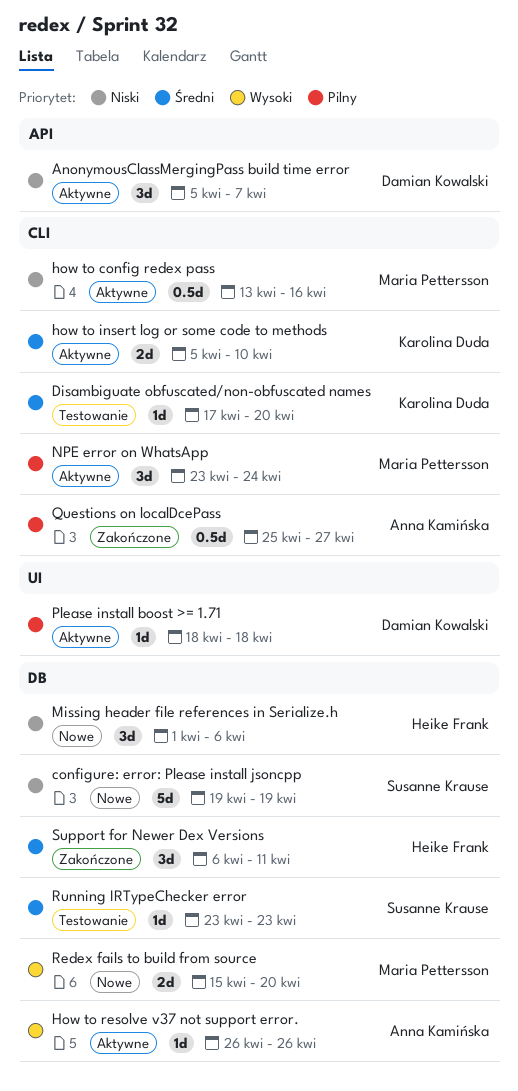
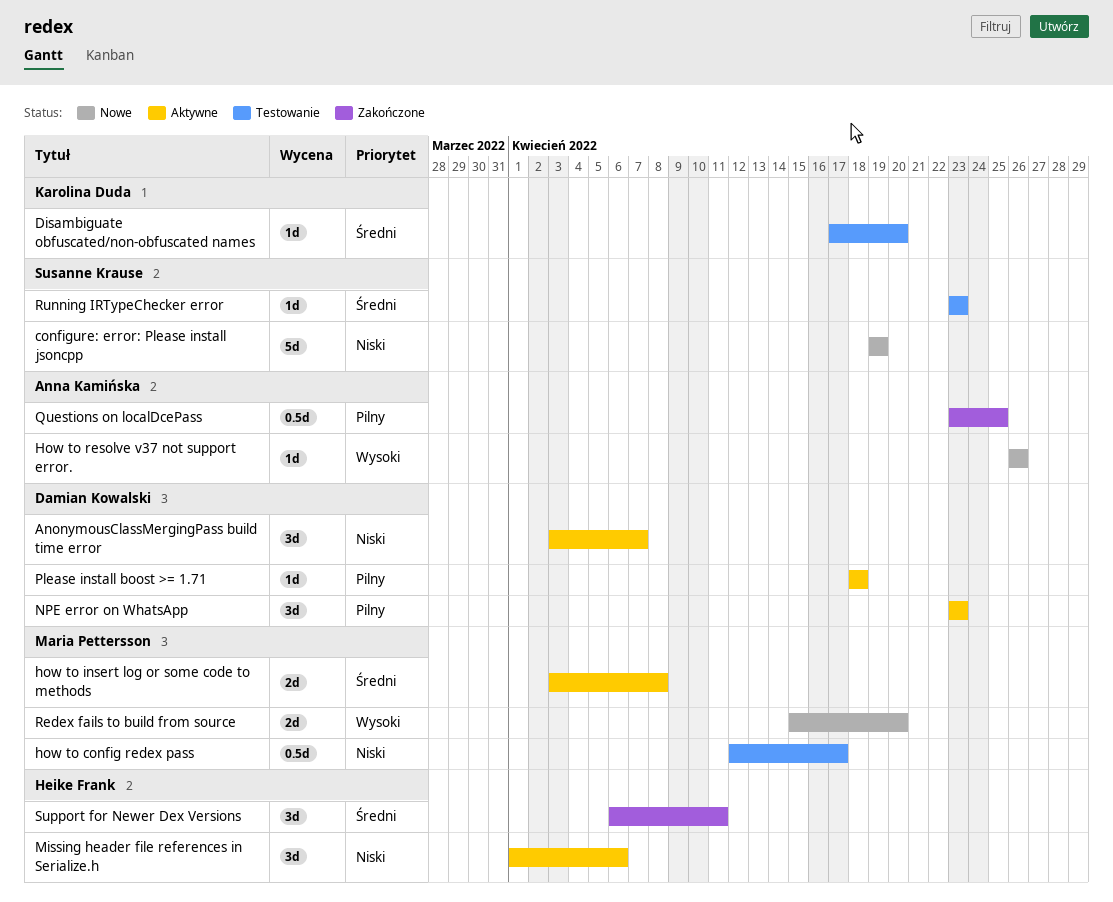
AnonymousClassMergingPass build time error, start: Apr 5 -> Apr 3
how to config redex pass, status: Aktywne -> Testowanie
how to config redex pass, start: Apr 13 -> Apr 12
how to config redex pass, due: Apr 16 -> Apr 17
how to insert log or some code to methods, owner: Karolina Duda -> Maria Pettersson
how to insert log or some code to methods, start: Apr 5 -> Apr 3
how to insert log or some code to methods, due: Apr 10 -> Apr 8
How to resolve v37 not support error., status: Aktywne -> Nowe
Missing header file references in Serialize.h, status: Nowe -> Aktywne
NPE error on WhatsApp, owner: Maria Pettersson -> Damian Kowalski
NPE error on WhatsApp, due: Apr 24 -> Apr 23
Questions on localDcePass, start: Apr 25 -> Apr 23
Questions on localDcePass, due: Apr 27 -> Apr 25

